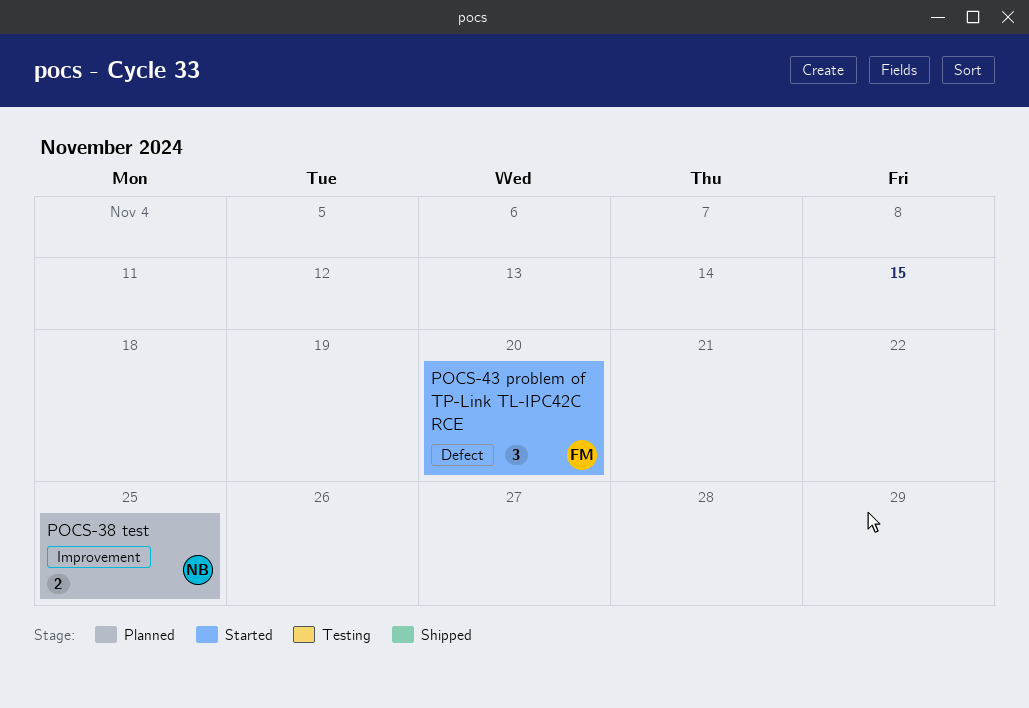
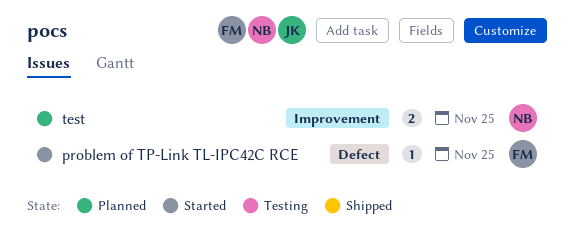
problem of TP-Link TL-IPC42C RCE, estimate: 3 -> 1
problem of TP-Link TL-IPC42C RCE, due: Nov 20 -> Nov 25

